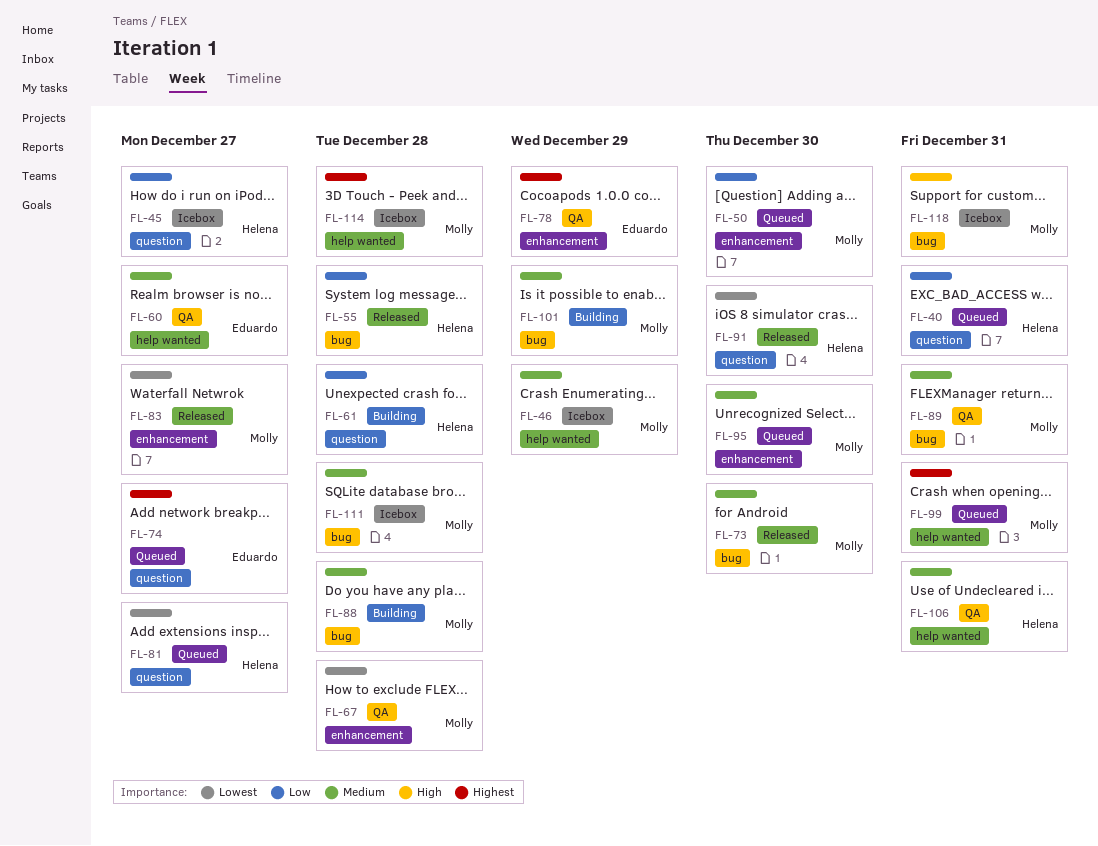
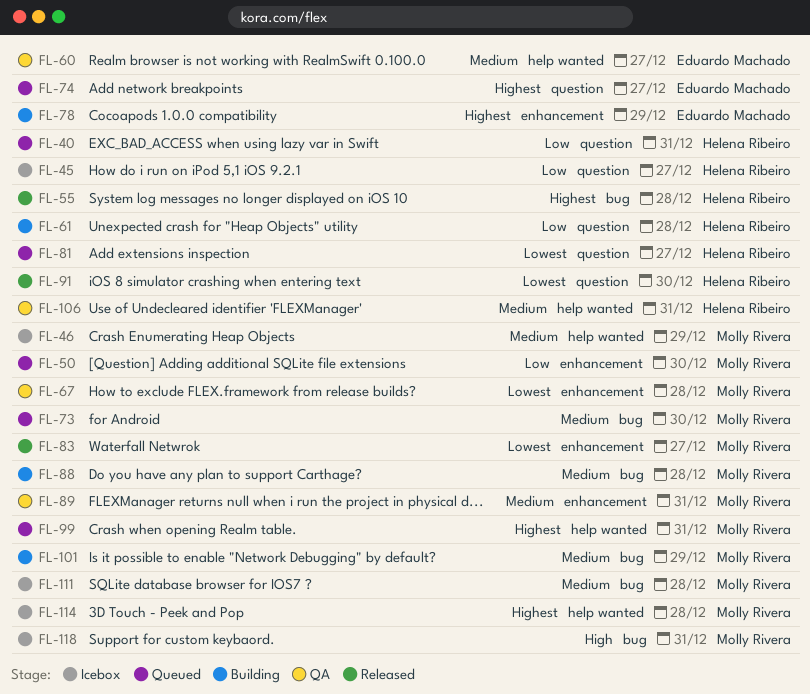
FL-55, priority: Low -> Highest
FL-73, status: Released -> Queued
FL-78, status: QA -> Building
FL-89, label: bug -> enhancement
FL-95: present -> none

